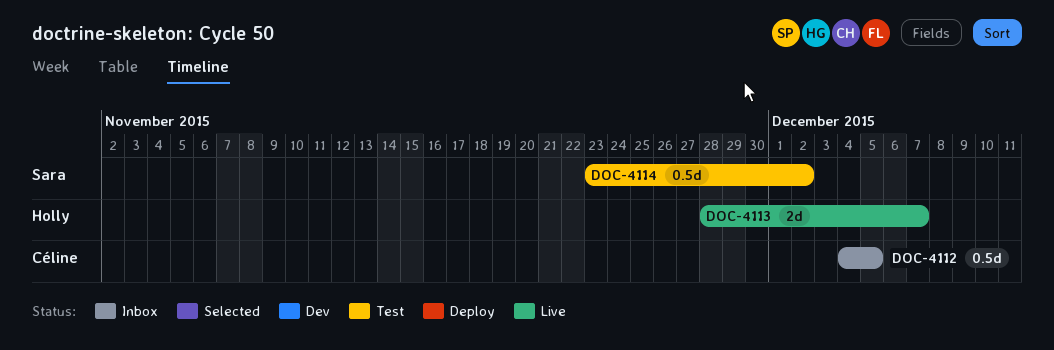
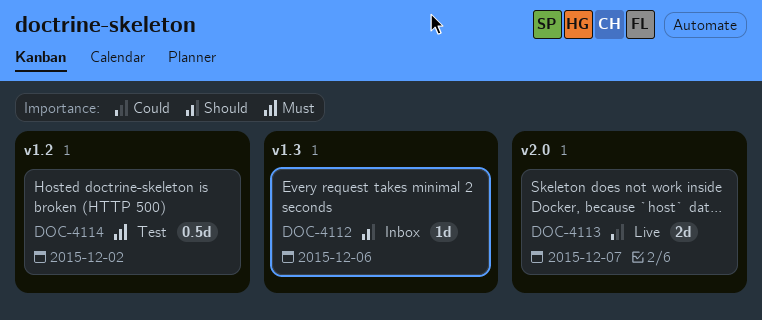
DOC-4112, estimate: 0.5d -> 1d
DOC-4112, due: Dec 5 -> Dec 6

